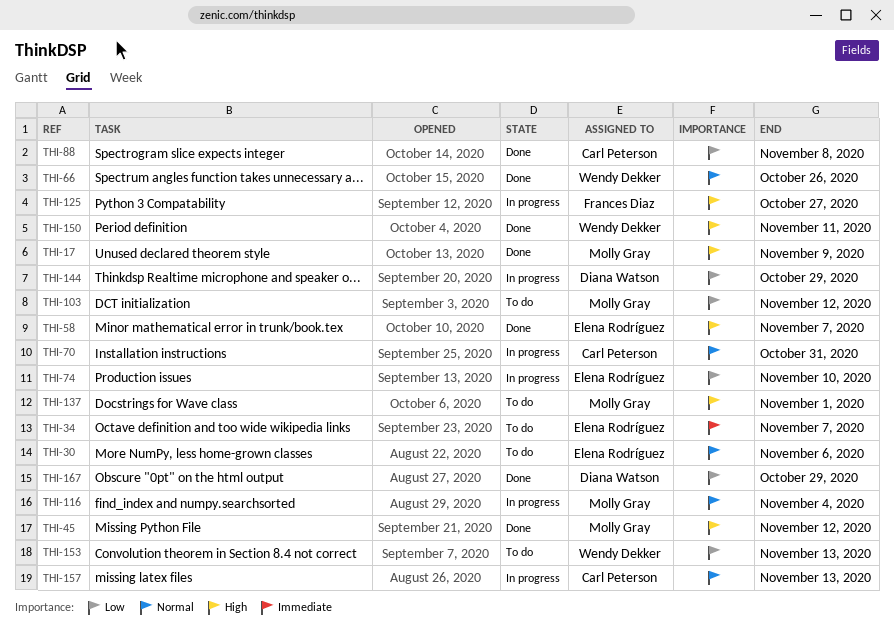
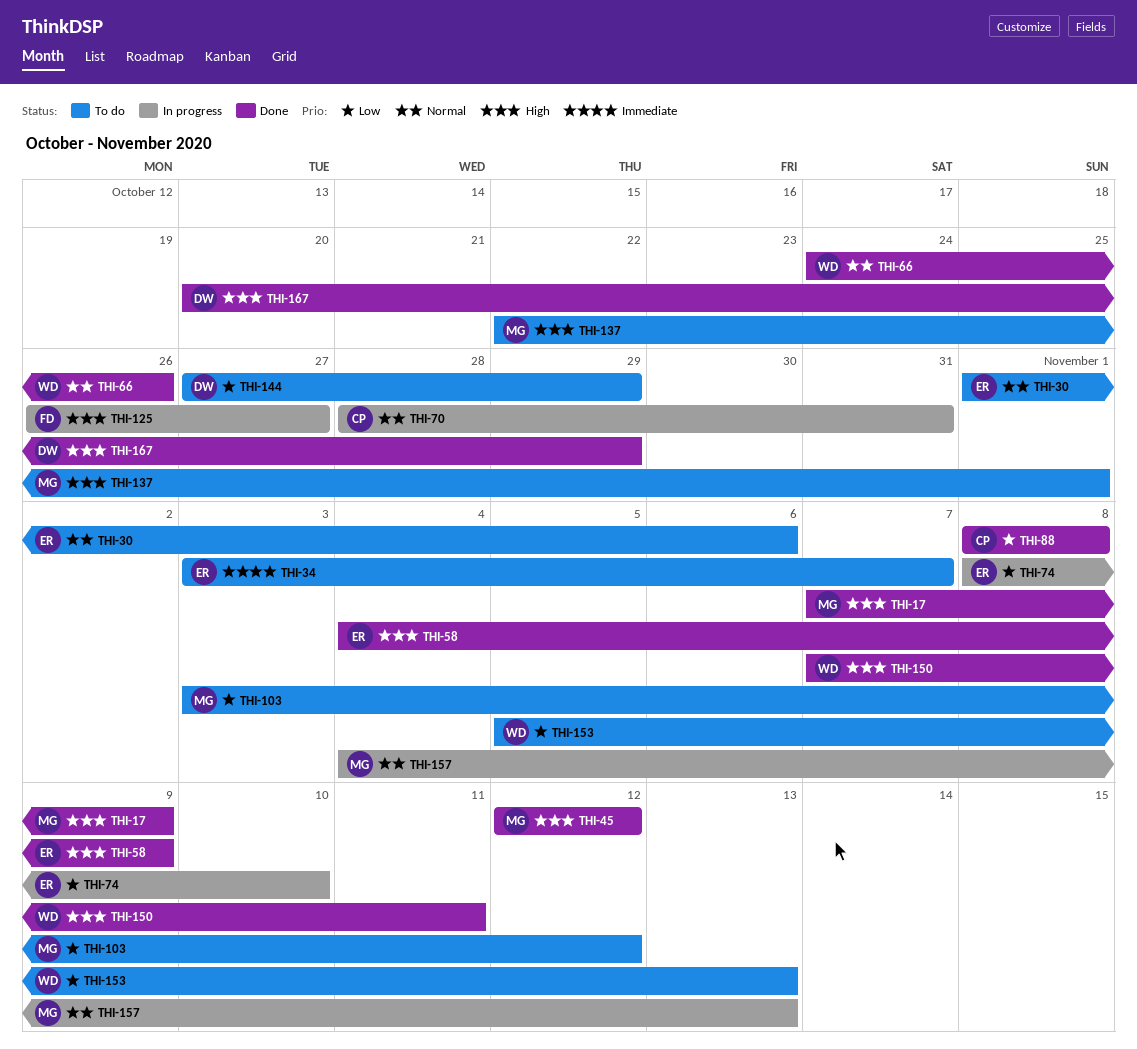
THI-58, due: Nov 7 -> Nov 9
THI-116: present -> none
THI-144, status: In progress -> To do
THI-157, owner: Carl Peterson -> Molly Gray
THI-167, priority: Low -> High

